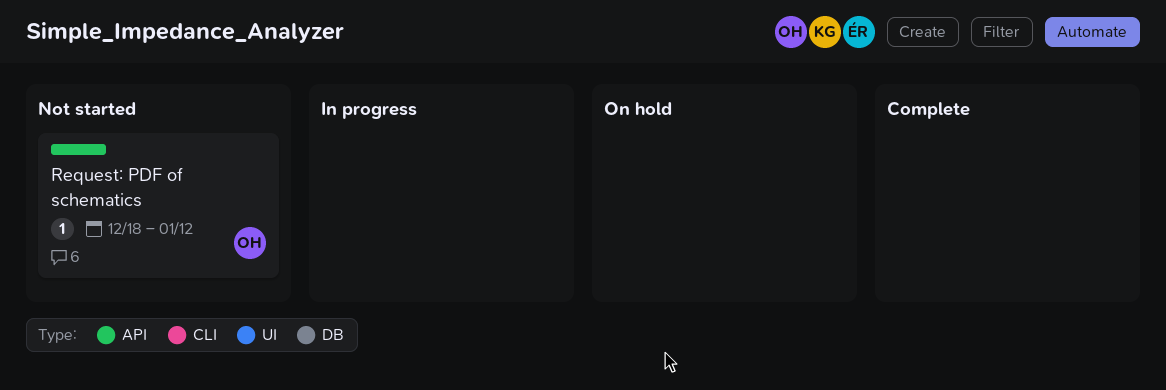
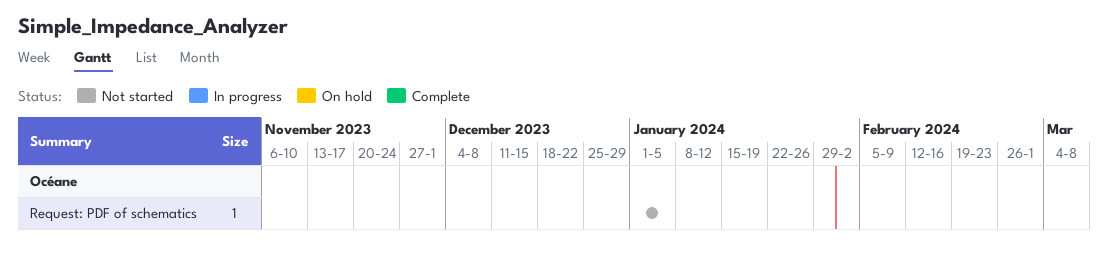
Request: PDF of schematics, start: Dec 18 -> Jan 1
Request: PDF of schematics, due: Jan 12 -> Jan 5

